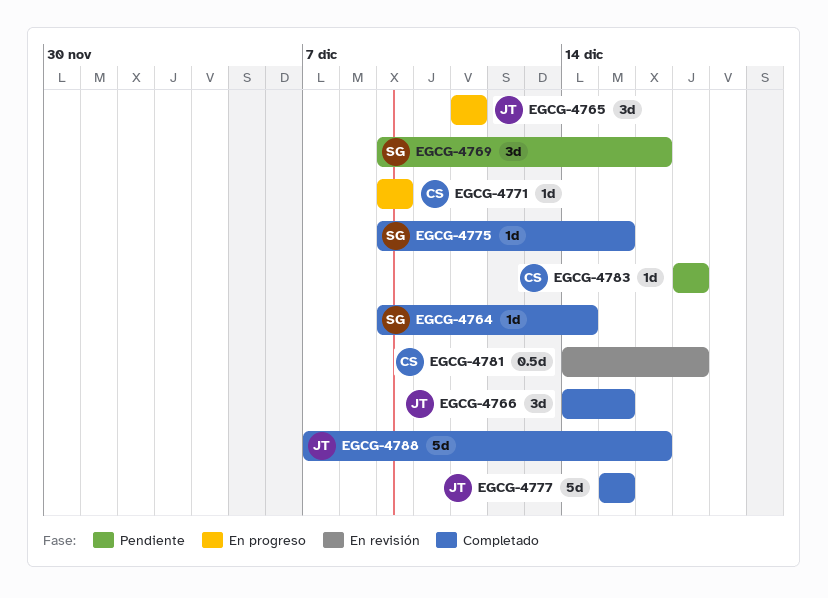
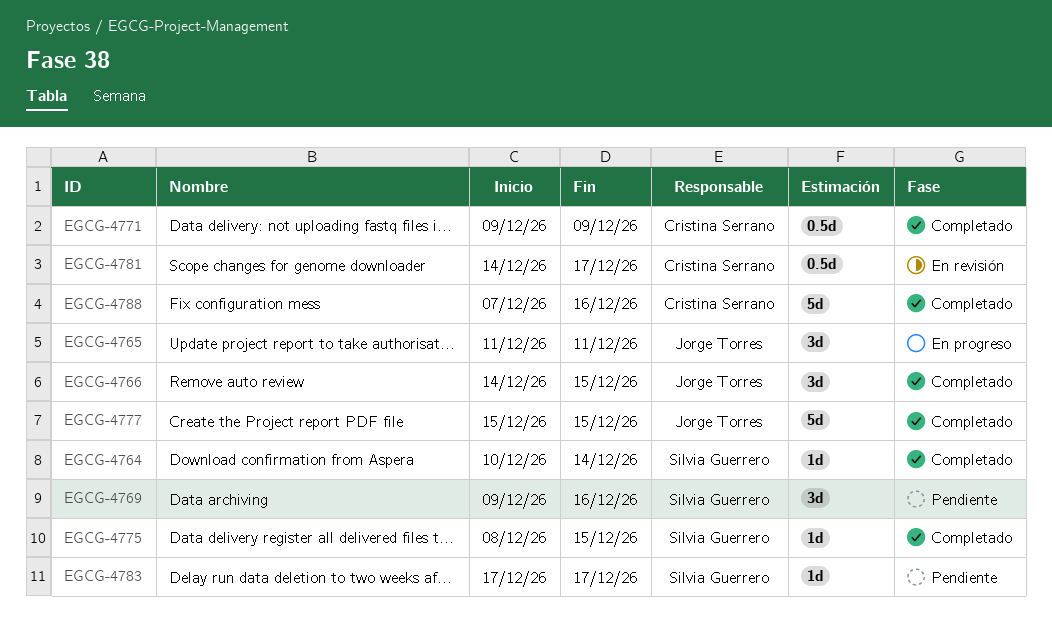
EGCG-4764, start: Dec 9 -> Dec 10
EGCG-4771, status: En progreso -> Completado
EGCG-4771, estimate: 1d -> 0.5d
EGCG-4775, start: Dec 9 -> Dec 8
EGCG-4783, owner: Cristina Serrano -> Silvia Guerrero
EGCG-4788, owner: Jorge Torres -> Cristina Serrano

